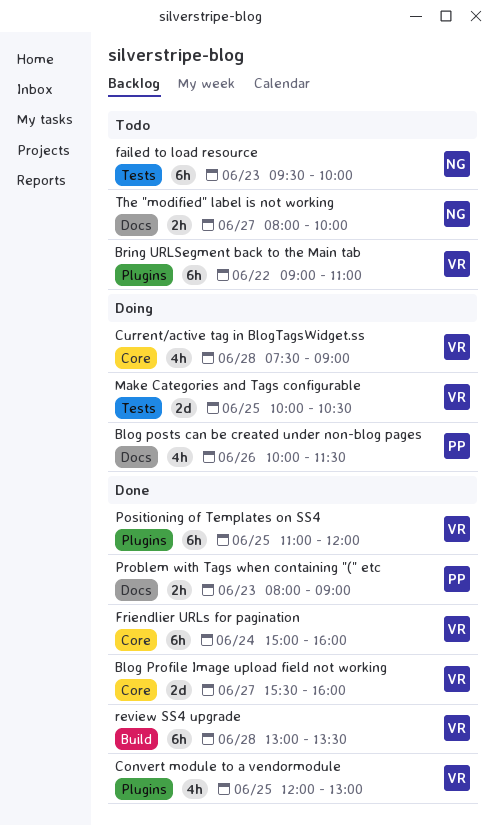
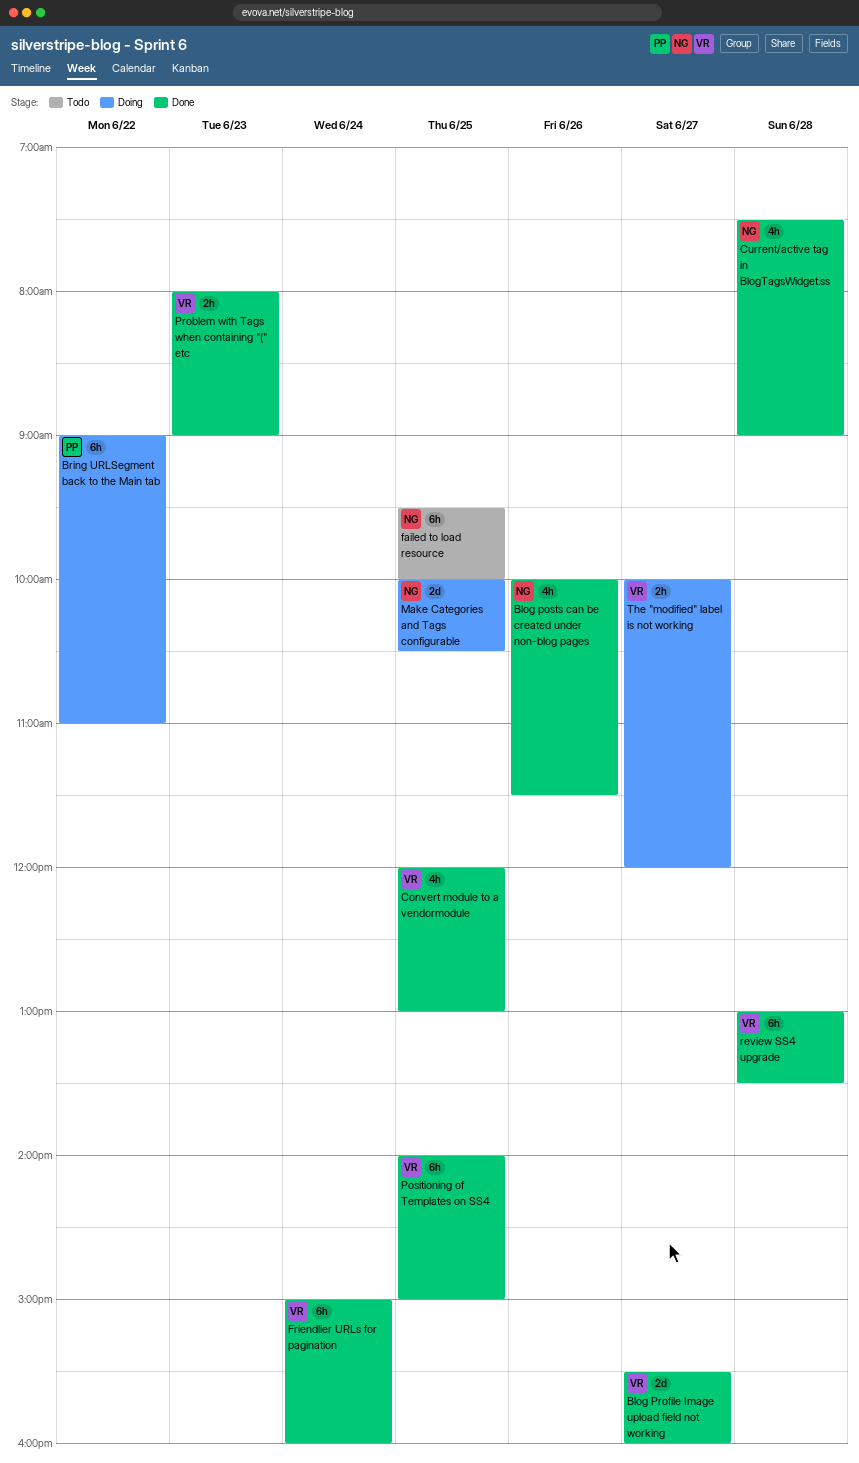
Blog posts can be created under non-blog pages, status: Doing -> Done
Blog posts can be created under non-blog pages, owner: PP -> NG
Bring URLSegment back to the Main tab, status: Todo -> Doing
Bring URLSegment back to the Main tab, owner: VR -> PP
Current/active tag in BlogTagsWidget.ss, status: Doing -> Done
Current/active tag in BlogTagsWidget.ss, owner: VR -> NG
failed to load resource, day: Jun 23 -> Jun 25
Make Categories and Tags configurable, owner: VR -> NG
Positioning of Templates on SS4, begins: 11:00 -> 14:00
Positioning of Templates on SS4, ends: 12:00 -> 15:00
Problem with Tags when containing "(" etc, owner: PP -> VR
The "modified" label is not working, status: Todo -> Doing
The "modified" label is not working, owner: NG -> VR
The "modified" label is not working, begins: 08:00 -> 10:00
The "modified" label is not working, ends: 10:00 -> 12:00

